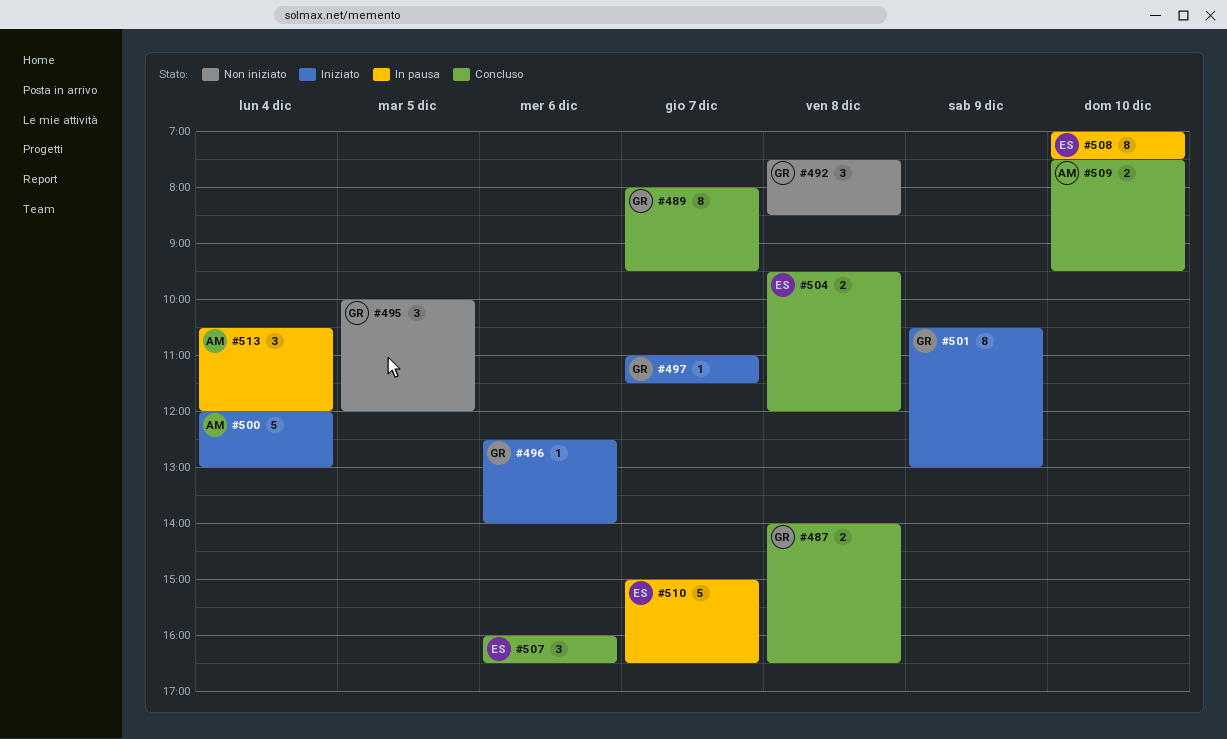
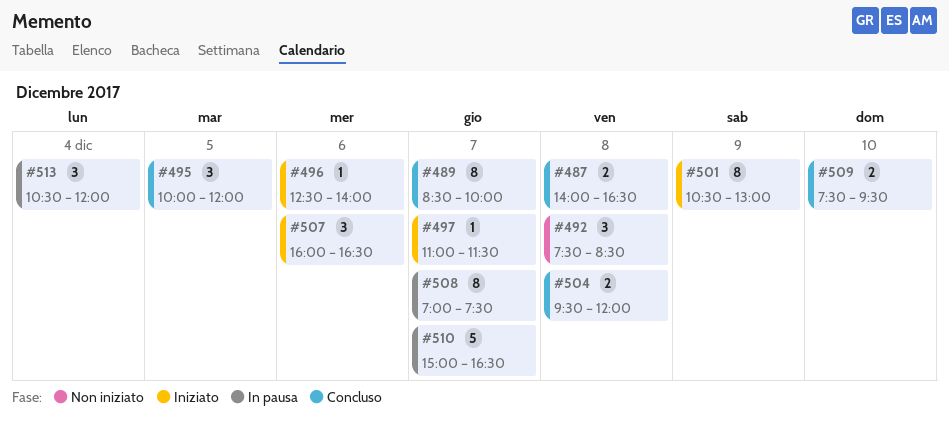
#489, begins: 08:00 -> 08:30
#489, ends: 09:30 -> 10:00
#495, status: Non iniziato -> Concluso
#500: present -> none
#507, status: Concluso -> Iniziato
#508, day: Dec 10 -> Dec 7

